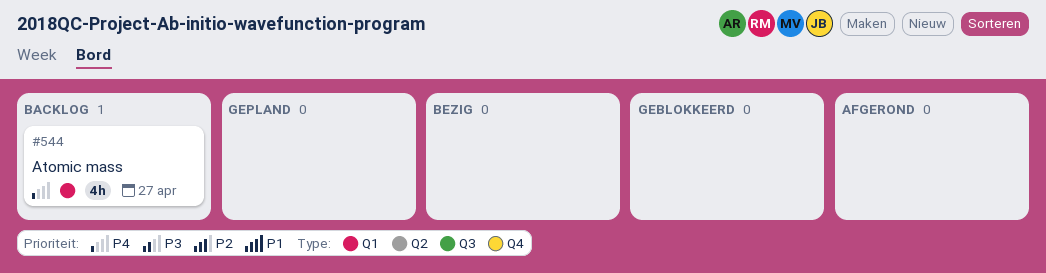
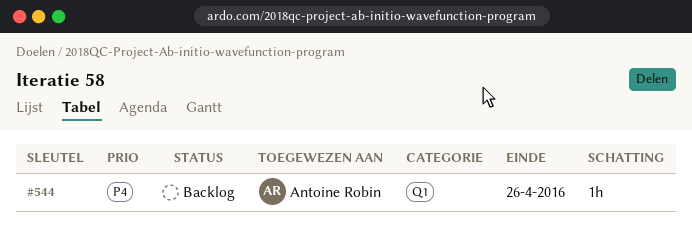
#544, estimate: 4h -> 1h
#544, due: Apr 27 -> Apr 26

